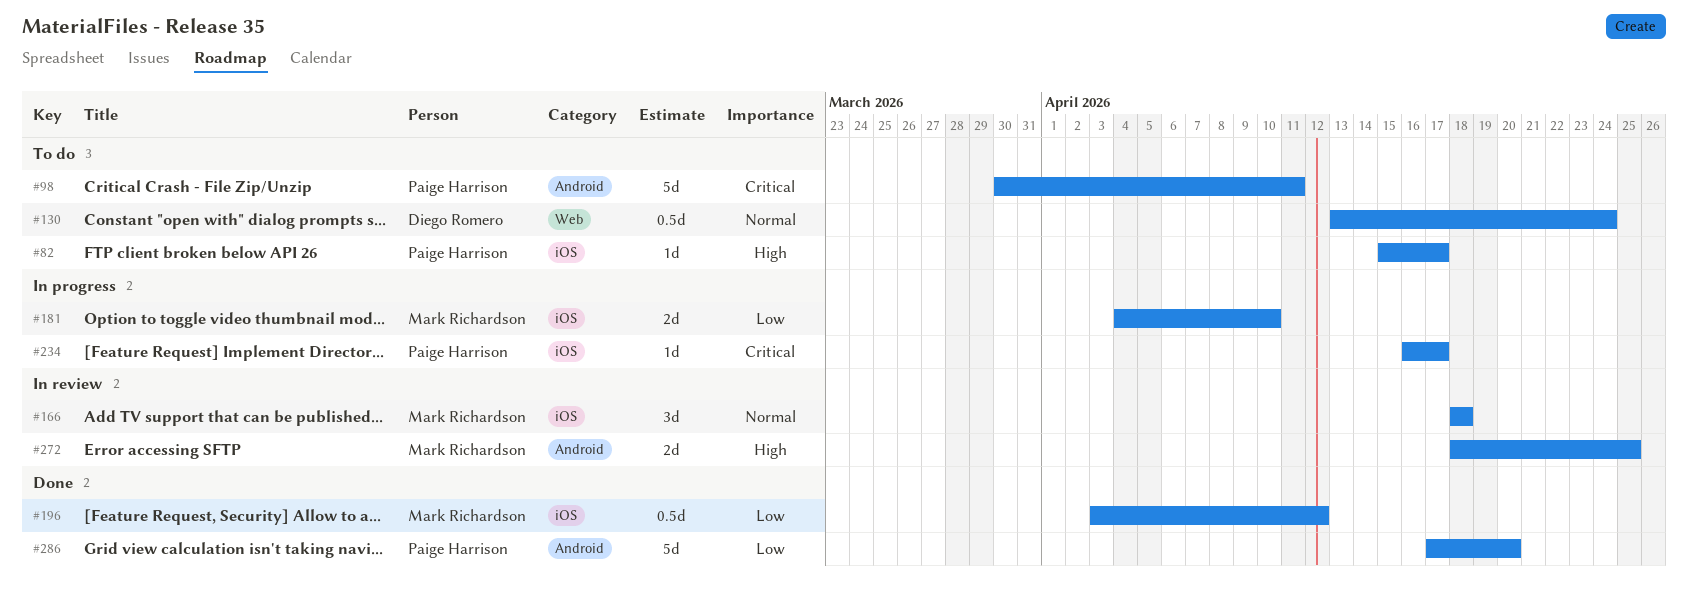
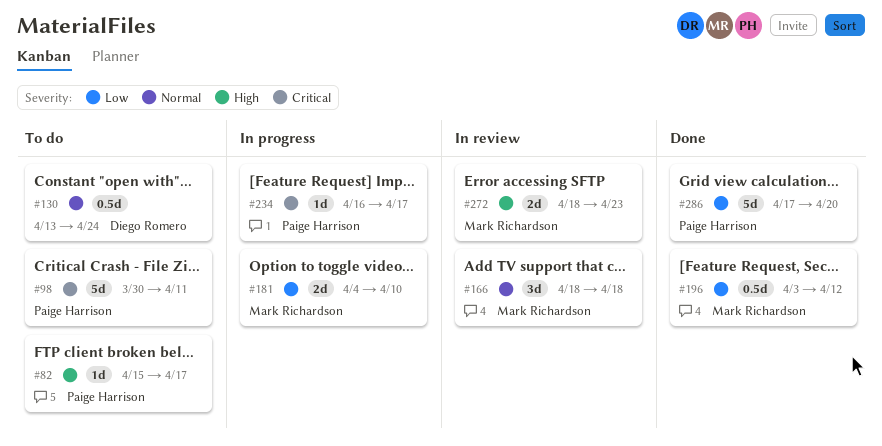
#272, due: Apr 25 -> Apr 23

